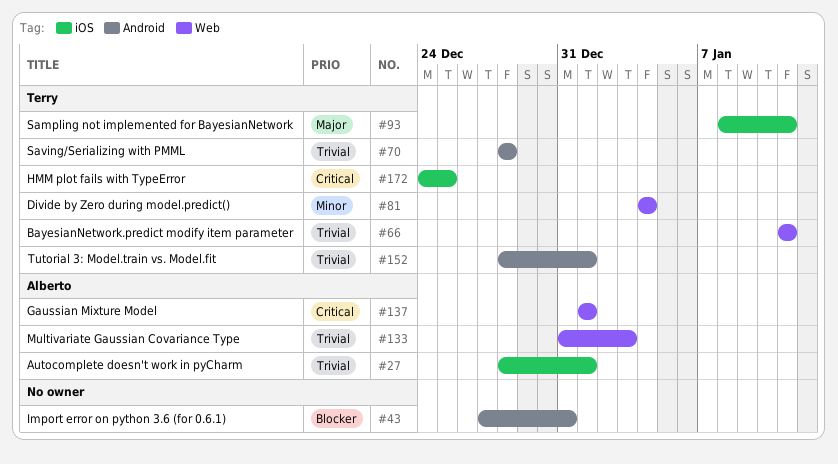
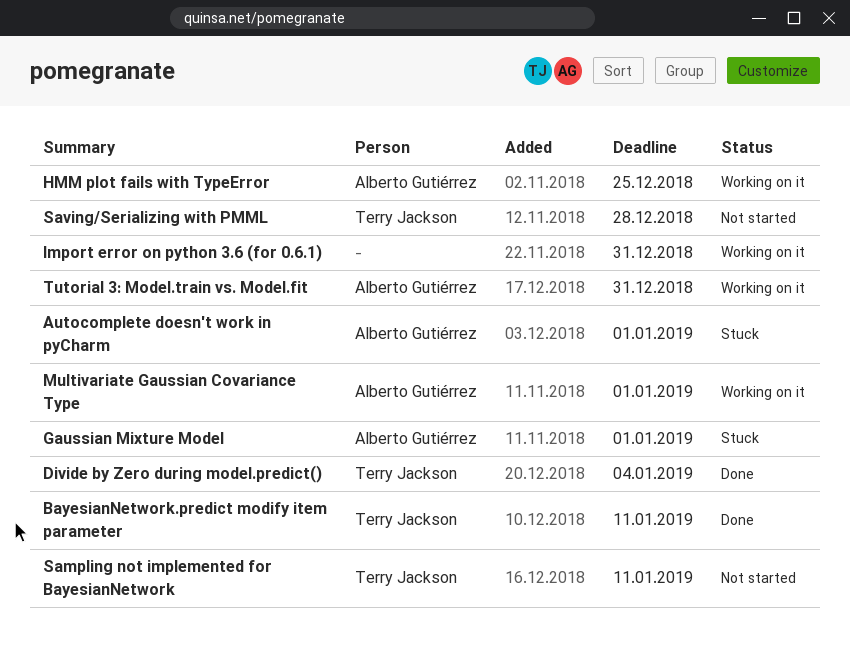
HMM plot fails with TypeError, owner: Terry Jackson -> Alberto Gutiérrez
Multivariate Gaussian Covariance Type, due: Jan 3 -> Jan 1
Tutorial 3: Model.train vs. Model.fit, owner: Terry Jackson -> Alberto Gutiérrez
Tutorial 3: Model.train vs. Model.fit, due: Jan 1 -> Dec 31

